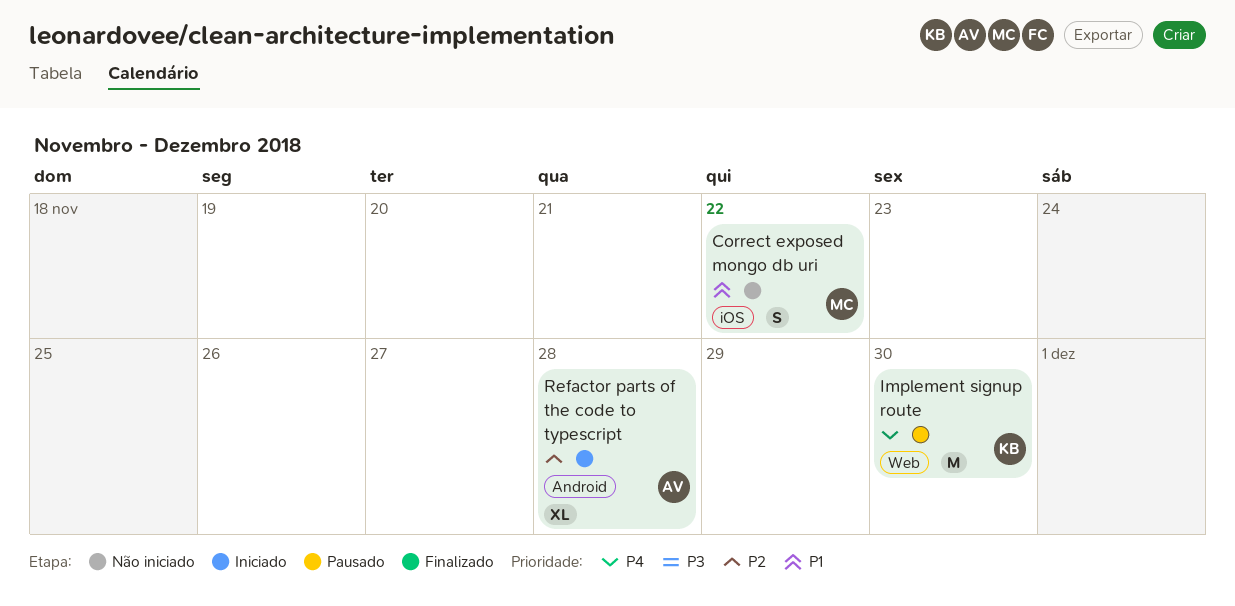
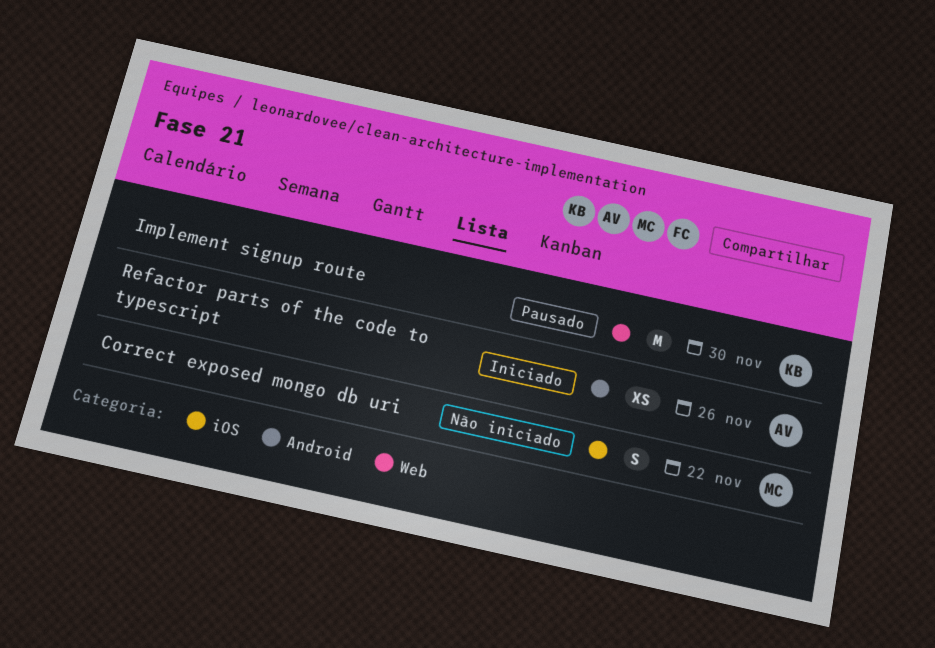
Refactor parts of the code to typescript, estimate: XL -> XS
Refactor parts of the code to typescript, due: Nov 28 -> Nov 26

